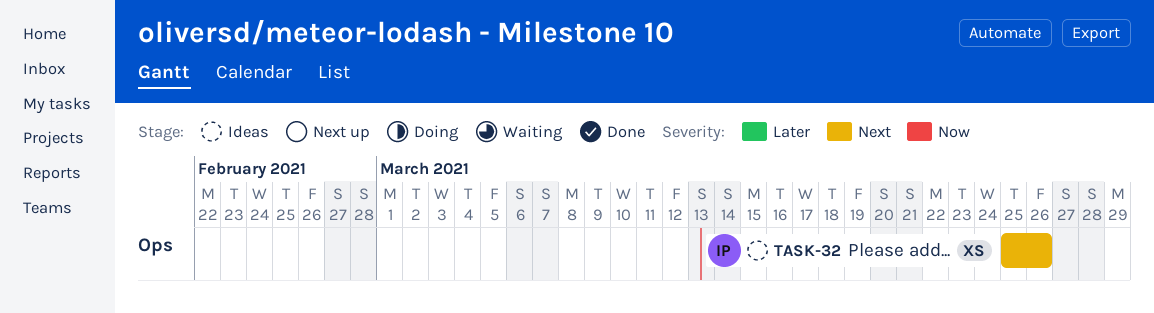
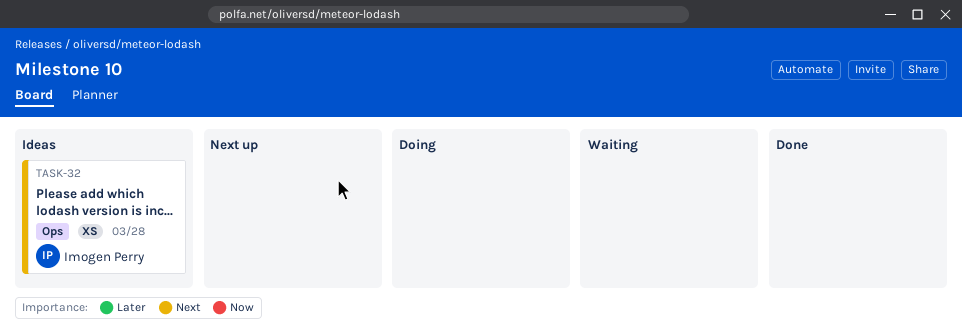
TASK-32, due: Mar 26 -> Mar 28

